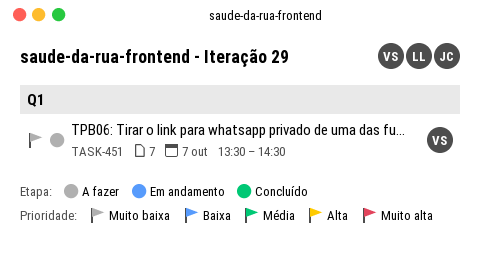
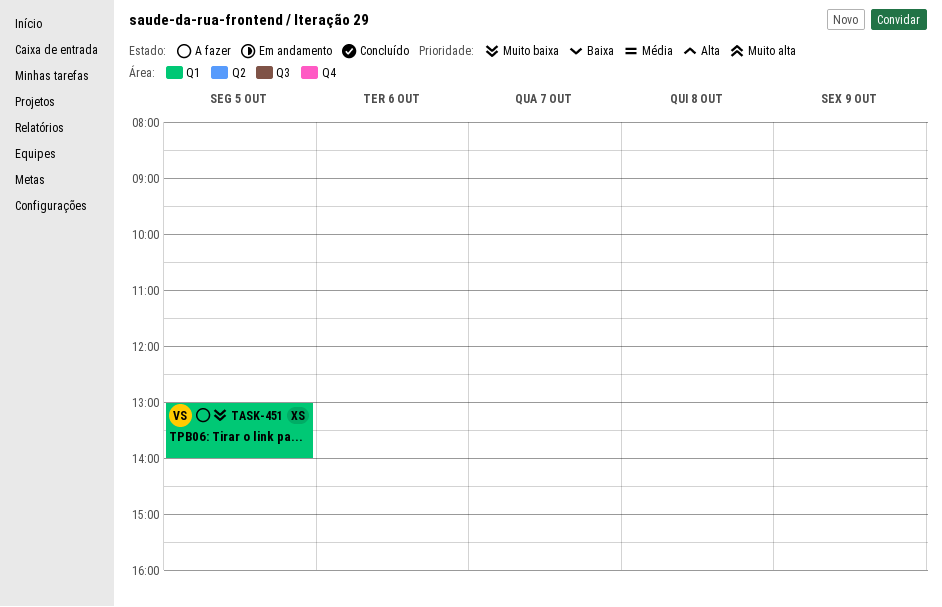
TASK-451, day: Oct 7 -> Oct 5
TASK-451, begins: 13:30 -> 13:00
TASK-451, ends: 14:30 -> 14:00

